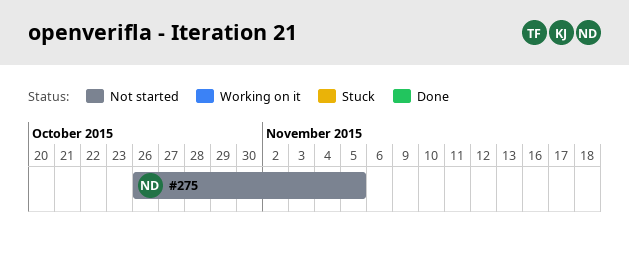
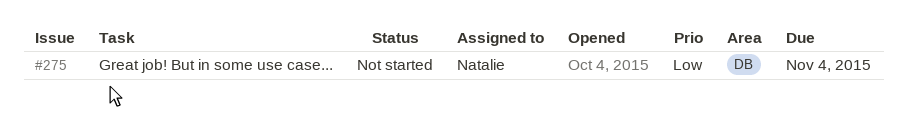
#275, due: Nov 5 -> Nov 4

